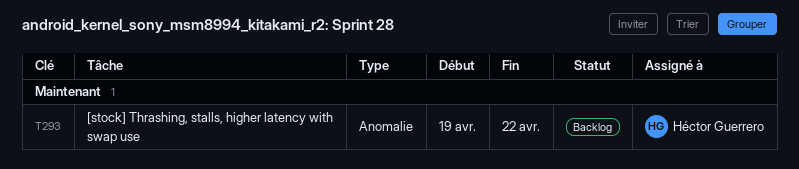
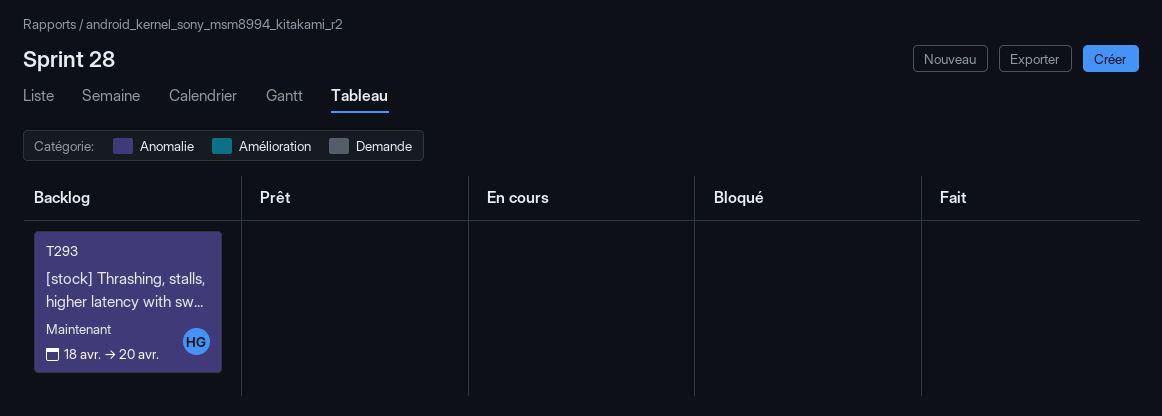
T293, start: Apr 19 -> Apr 18
T293, due: Apr 22 -> Apr 20

